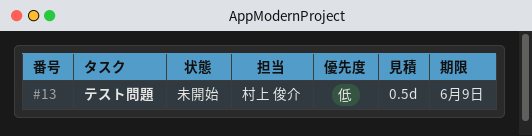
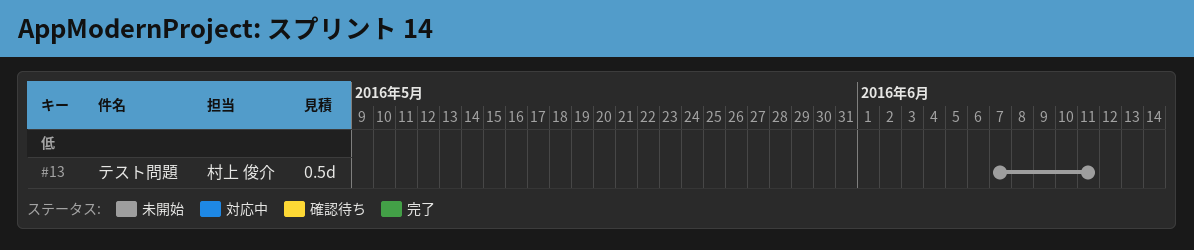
#13, due: Jun 9 -> Jun 11

